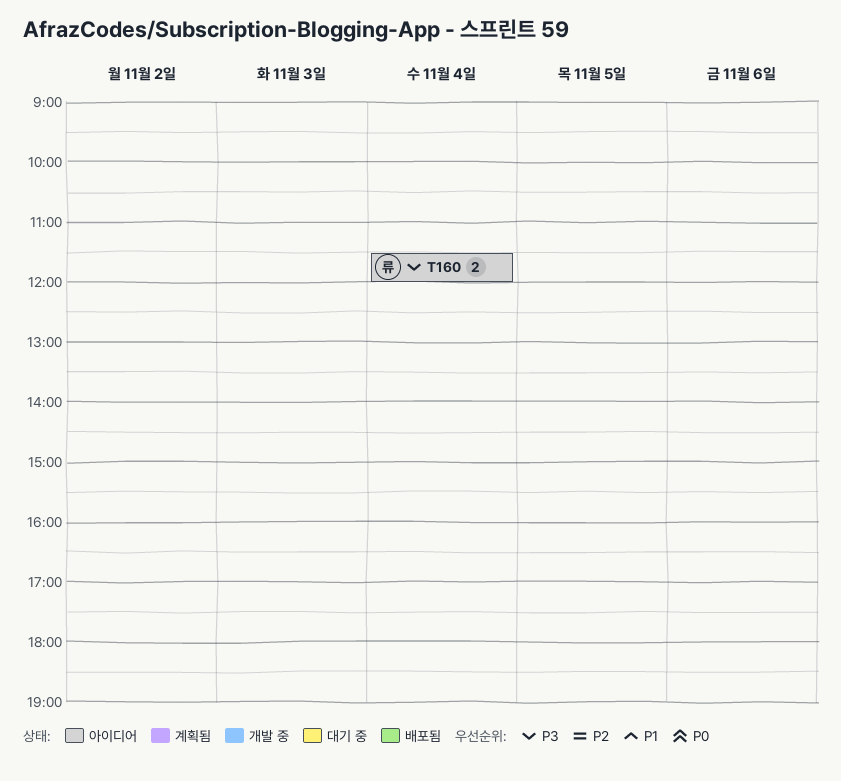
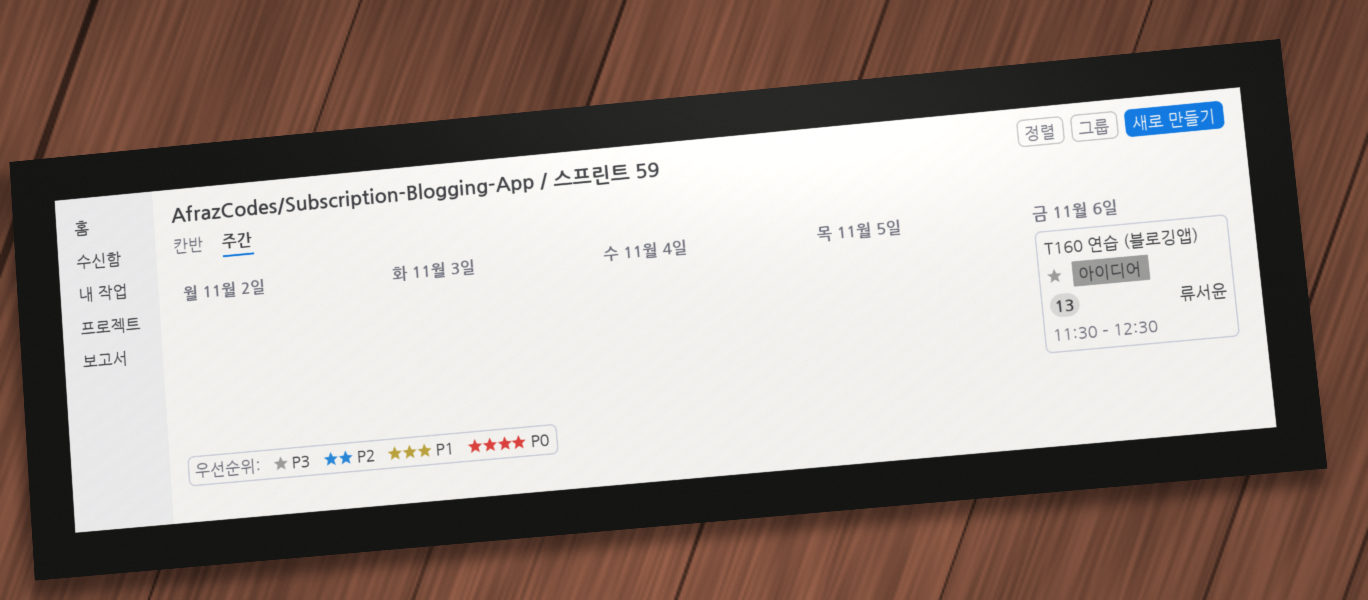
T160, estimate: 2 -> 13
T160, day: Nov 4 -> Nov 6
T160, ends: 12:00 -> 12:30

